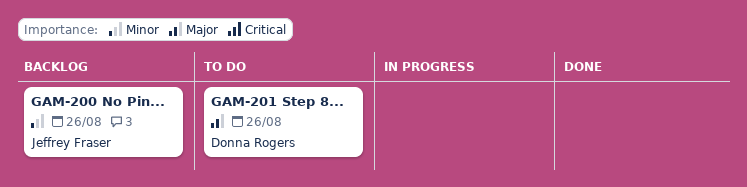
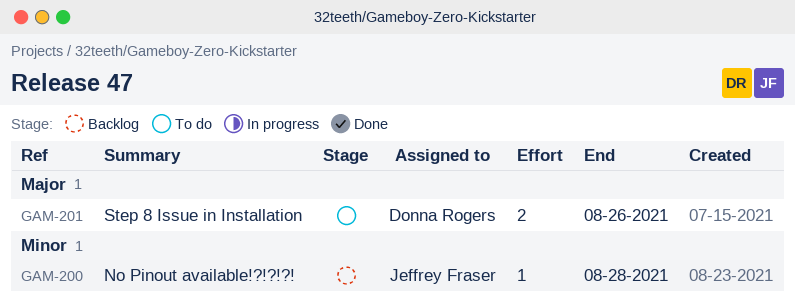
GAM-200, due: Aug 26 -> Aug 28

